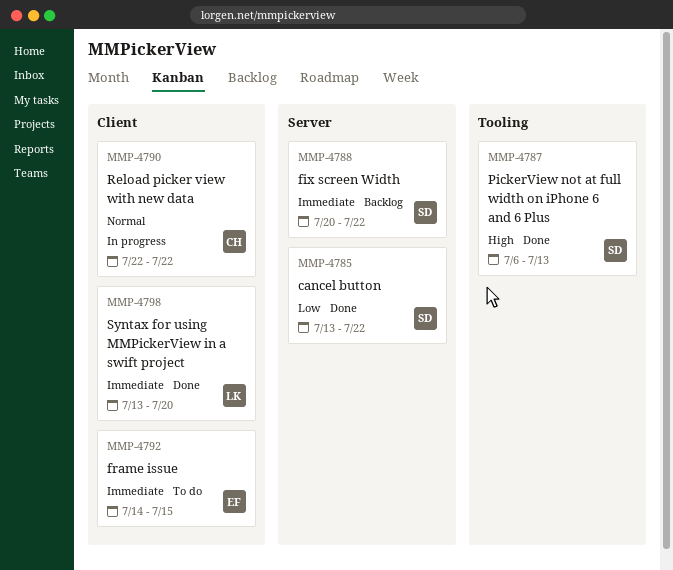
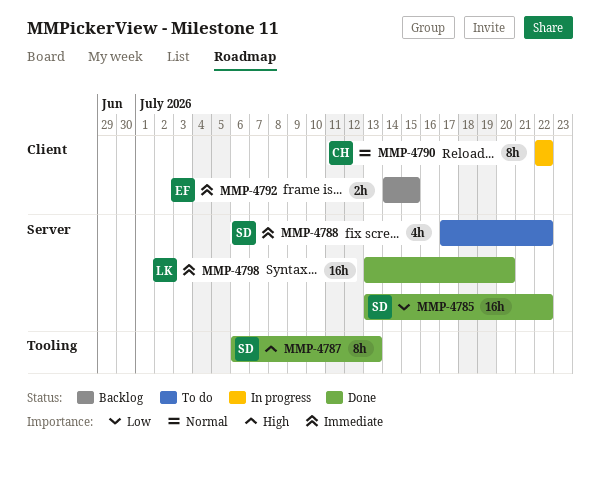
MMP-4788, status: Backlog -> To do
MMP-4788, start: Jul 20 -> Jul 17
MMP-4792, status: To do -> Backlog
MMP-4798, label: Client -> Server

